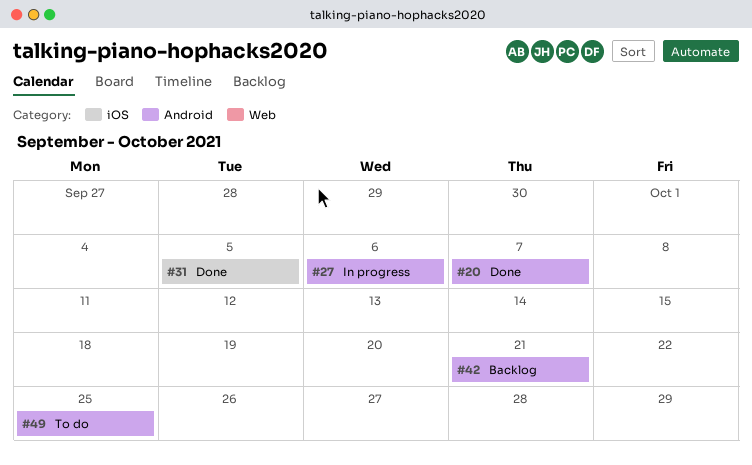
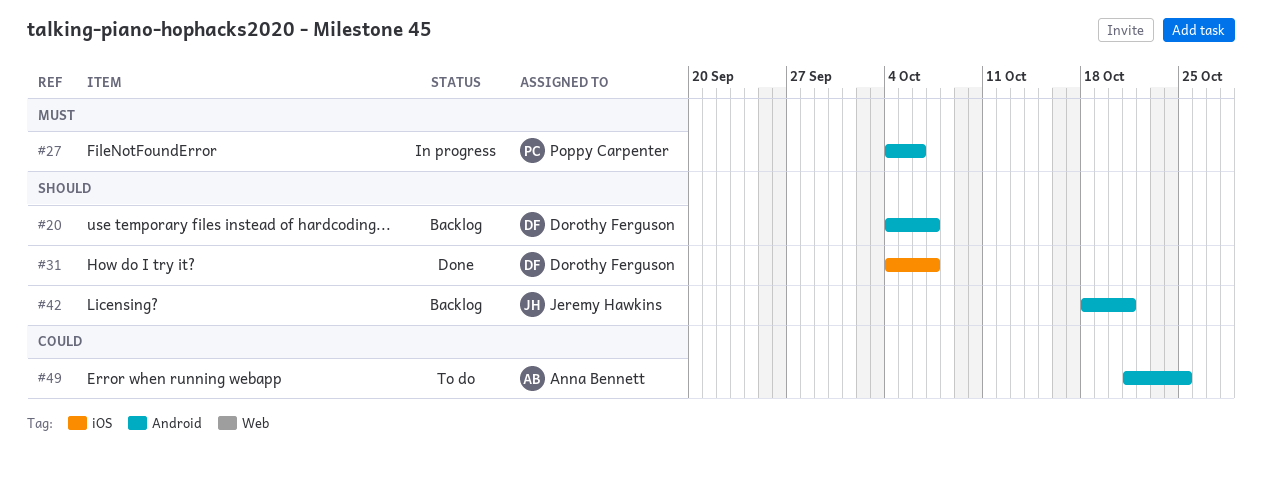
#20, status: Done -> Backlog
#31, due: Oct 5 -> Oct 7

